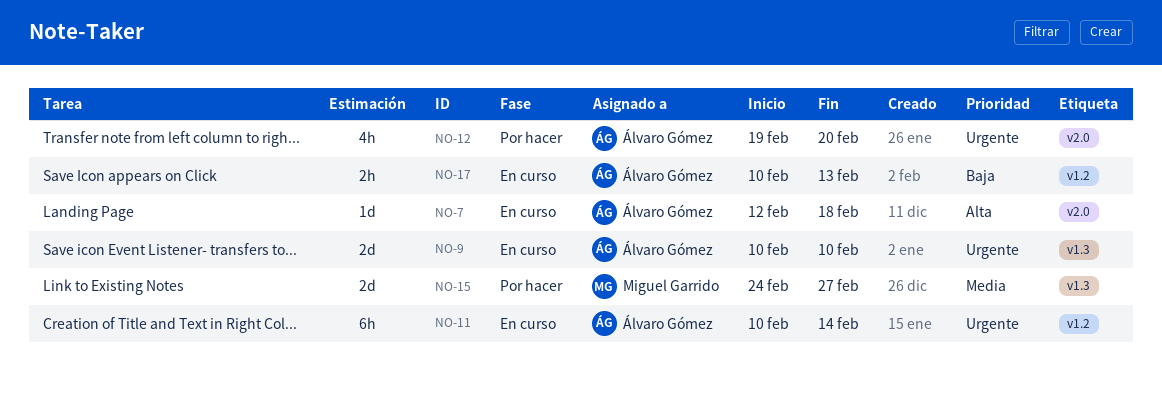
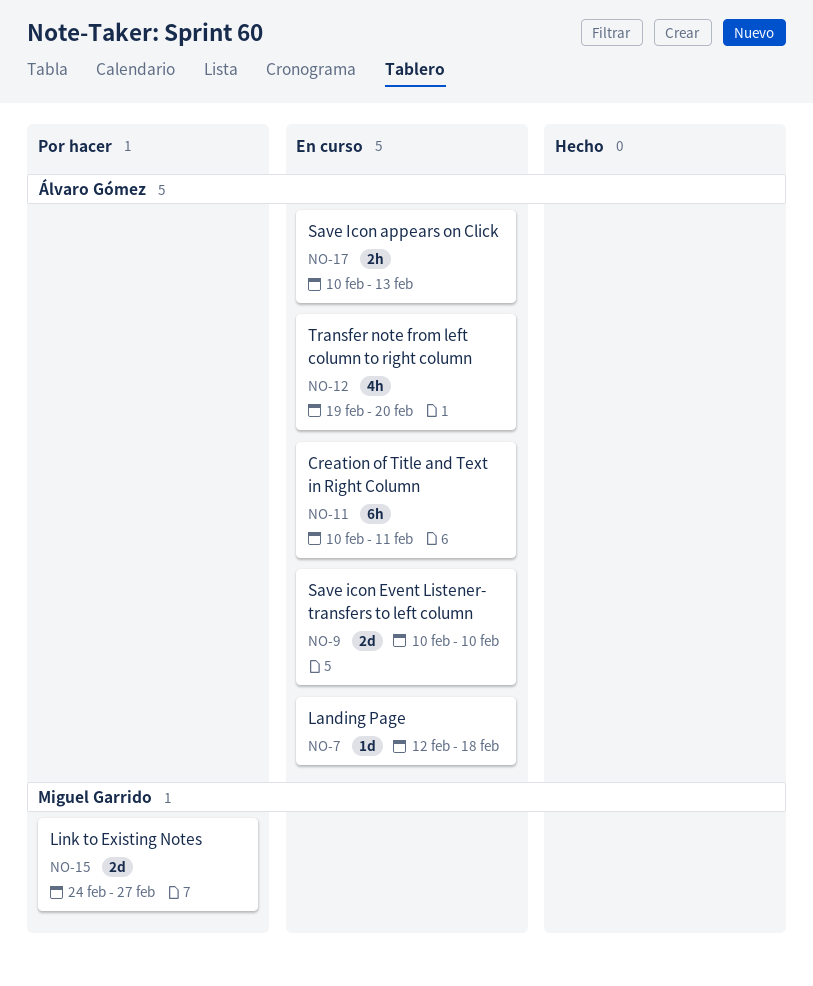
NO-11, due: Feb 14 -> Feb 11
NO-12, status: Por hacer -> En curso

